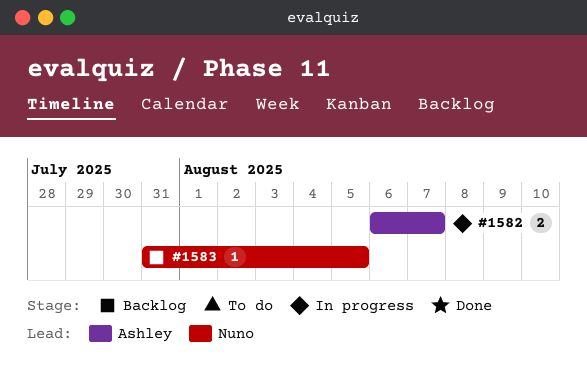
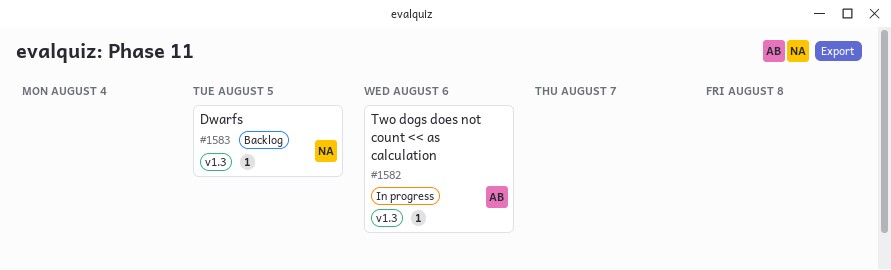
#1582, estimate: 2 -> 1
#1582, due: Aug 7 -> Aug 6

